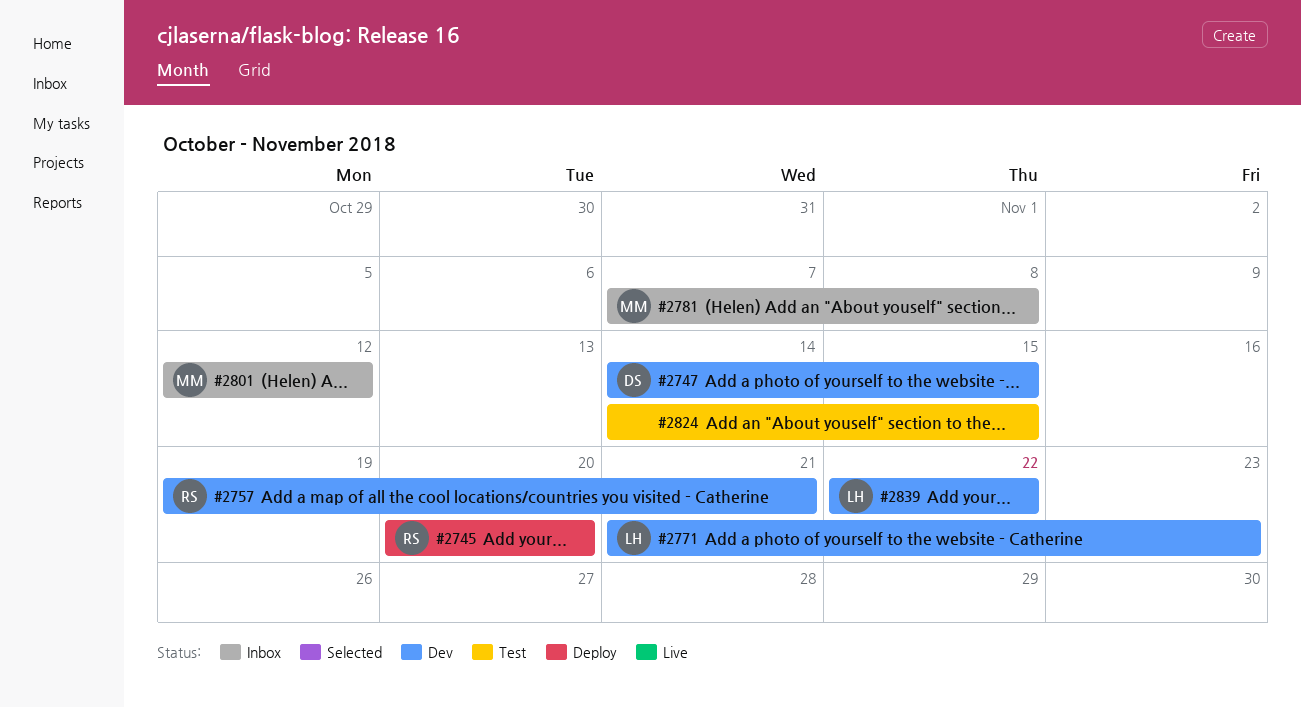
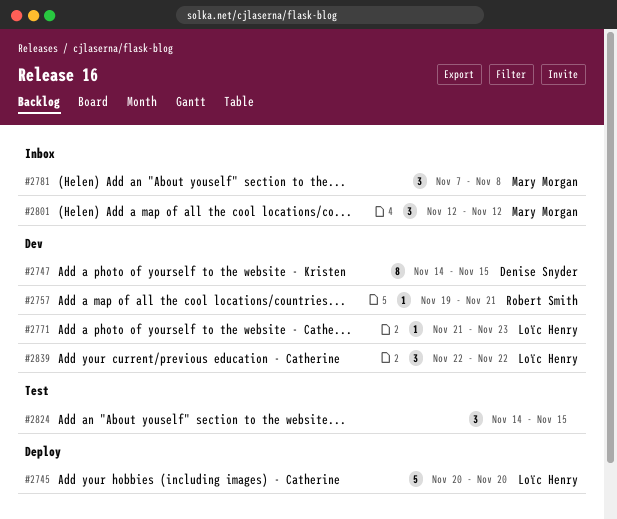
#2745, owner: Robert Smith -> Loïc Henry

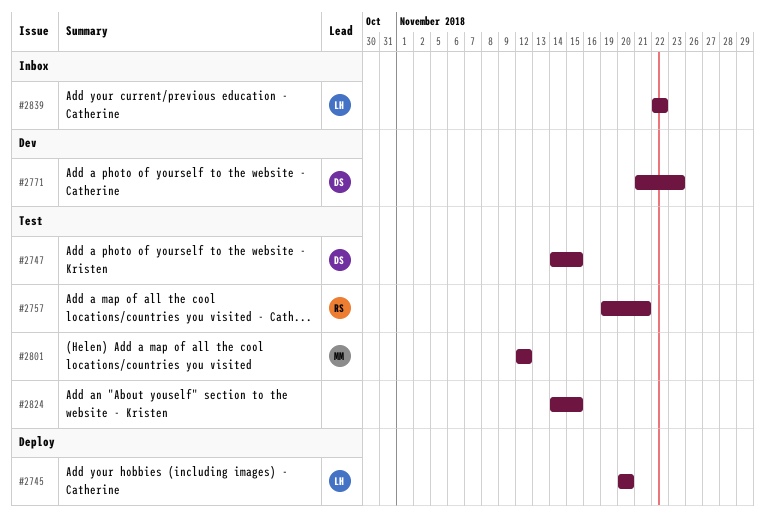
#2747, status: Dev -> Test
#2757, status: Dev -> Test
#2771, owner: Loïc Henry -> Denise Snyder
#2781: present -> none
#2801, status: Inbox -> Test
#2839, status: Dev -> Inbox

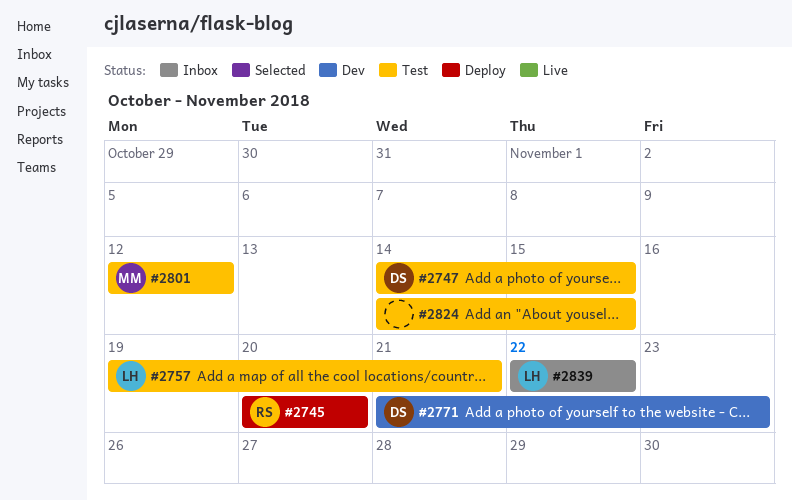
#2745, owner: LH -> RS
#2757, owner: RS -> LH

